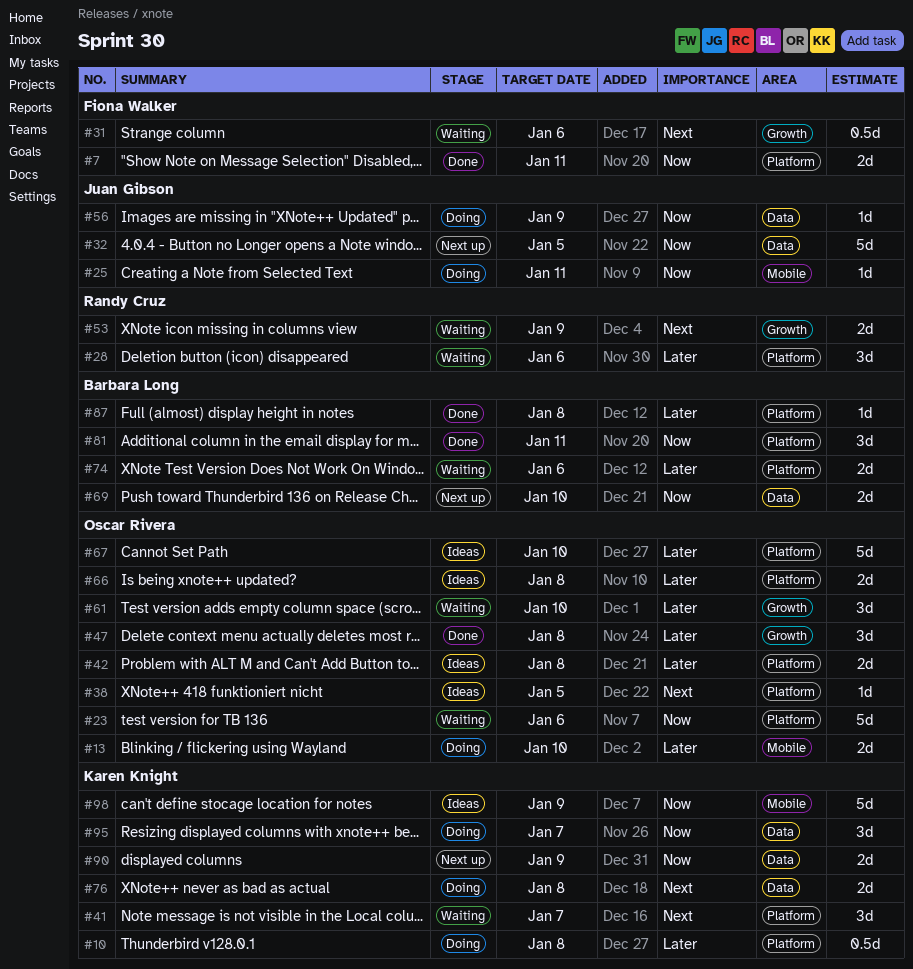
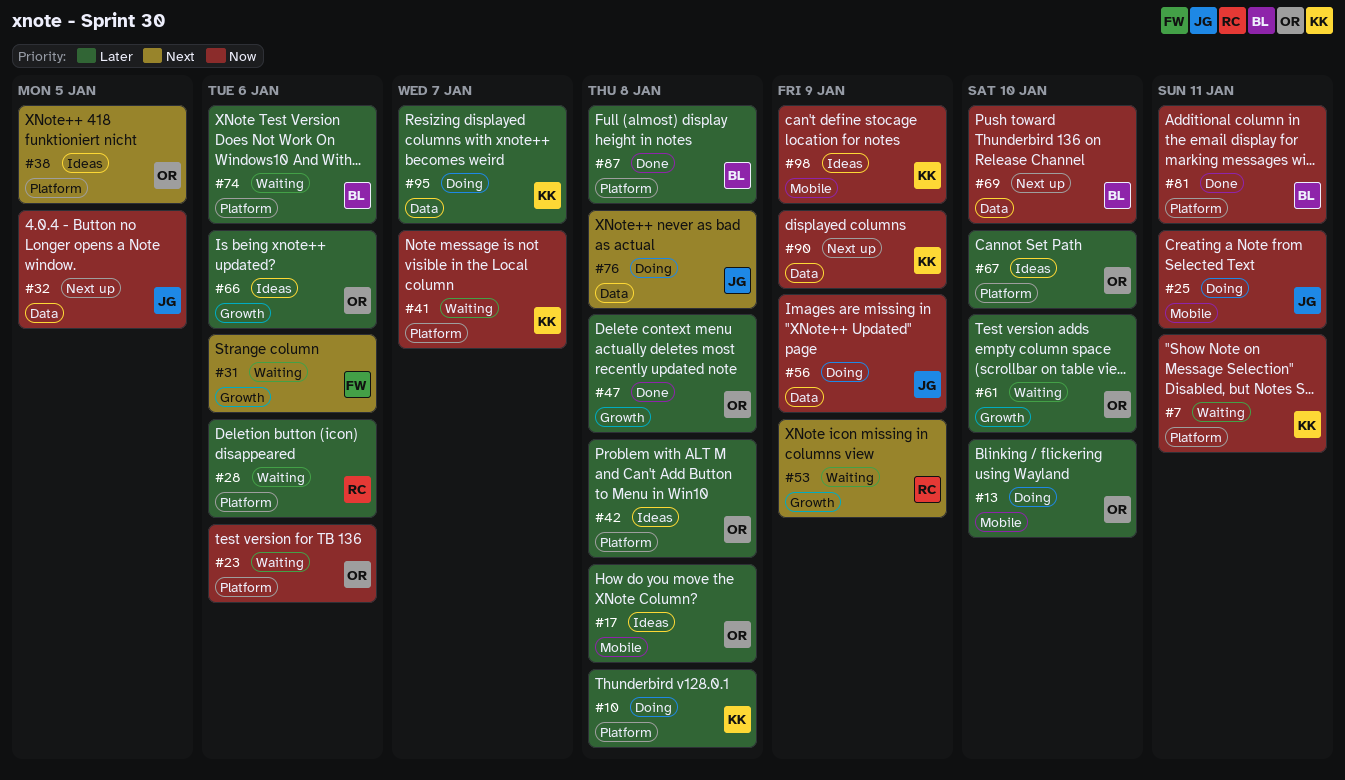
#7, status: Done -> Waiting
#7, owner: Fiona Walker -> Karen Knight
#17: none -> present
#41, priority: Next -> Now
#66, label: Platform -> Growth
#66, due: Jan 8 -> Jan 6
#76, owner: Karen Knight -> Juan Gibson
#95, priority: Now -> Later

